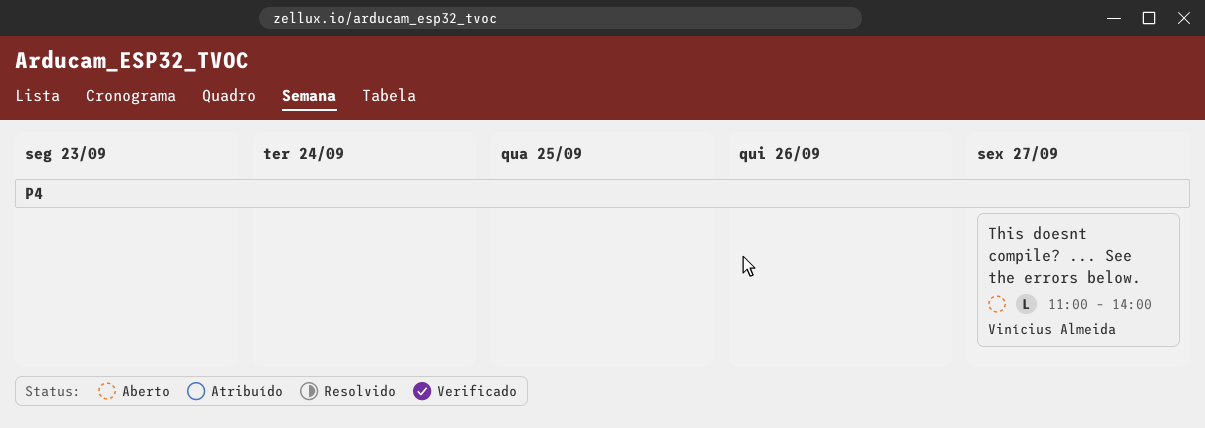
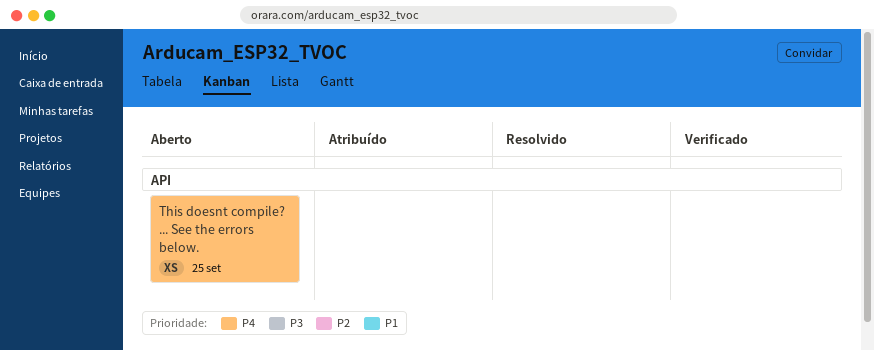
This doesnt compile? ... See the errors below., estimate: L -> XS
This doesnt compile? ... See the errors below., day: Sep 27 -> Sep 25

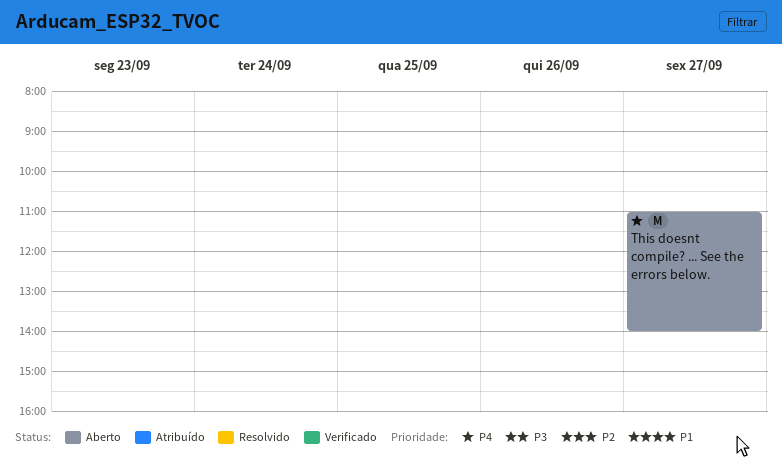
This doesnt compile? ... See the errors below., estimate: XS -> M
This doesnt compile? ... See the errors below., day: Sep 25 -> Sep 27

